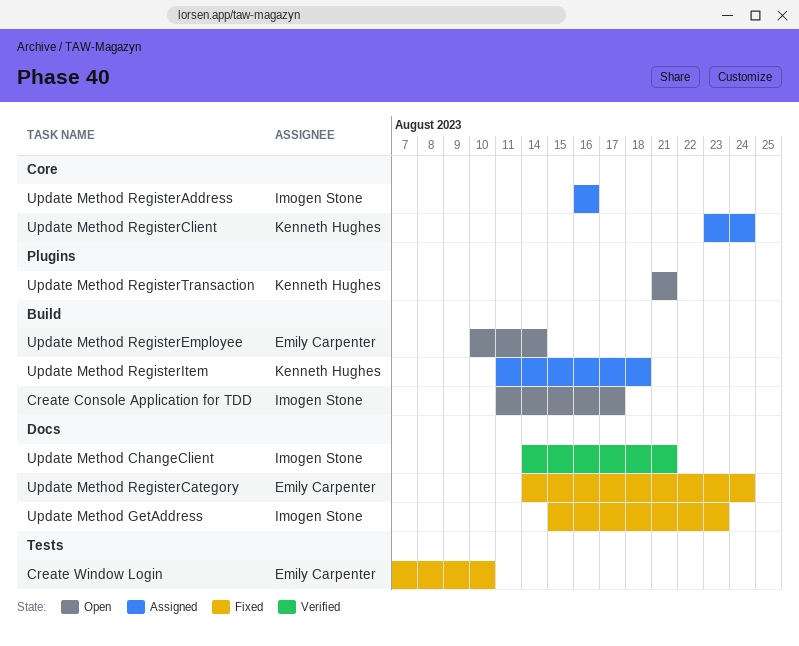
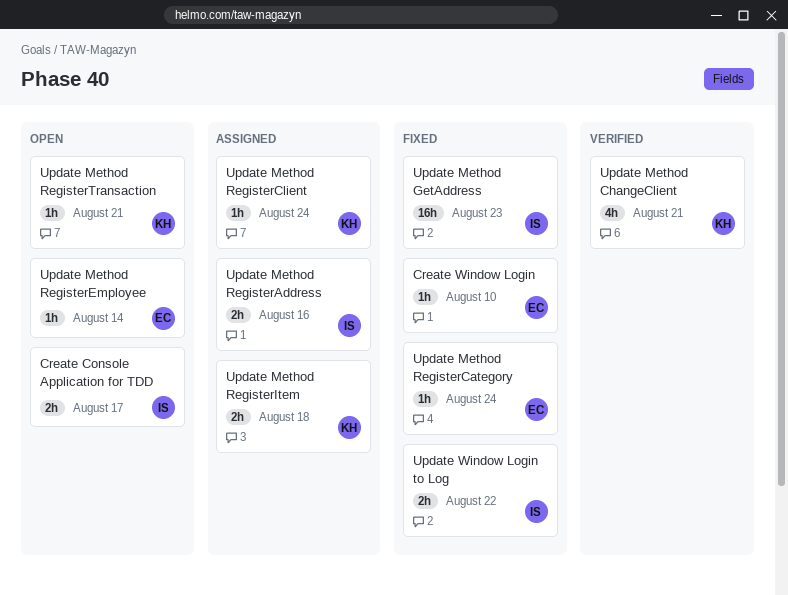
Update Method ChangeClient, owner: Imogen Stone -> Kenneth Hughes
Update Window Login to Log: none -> present

